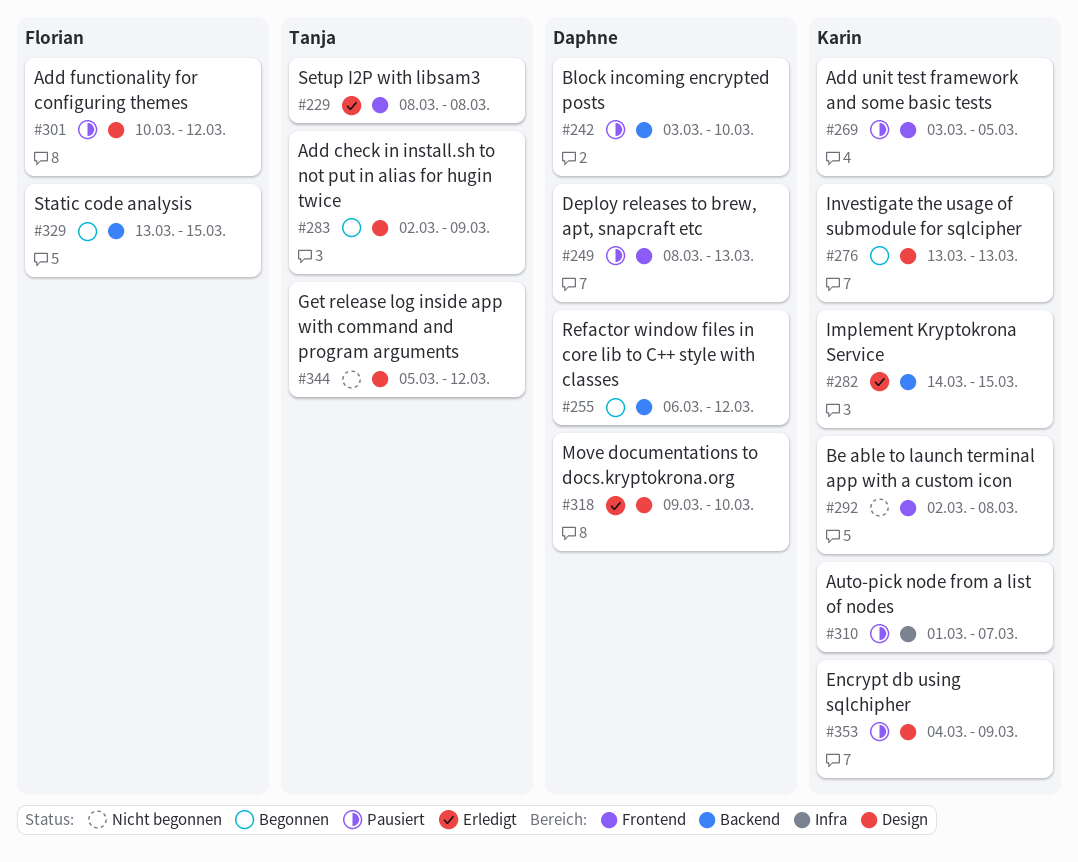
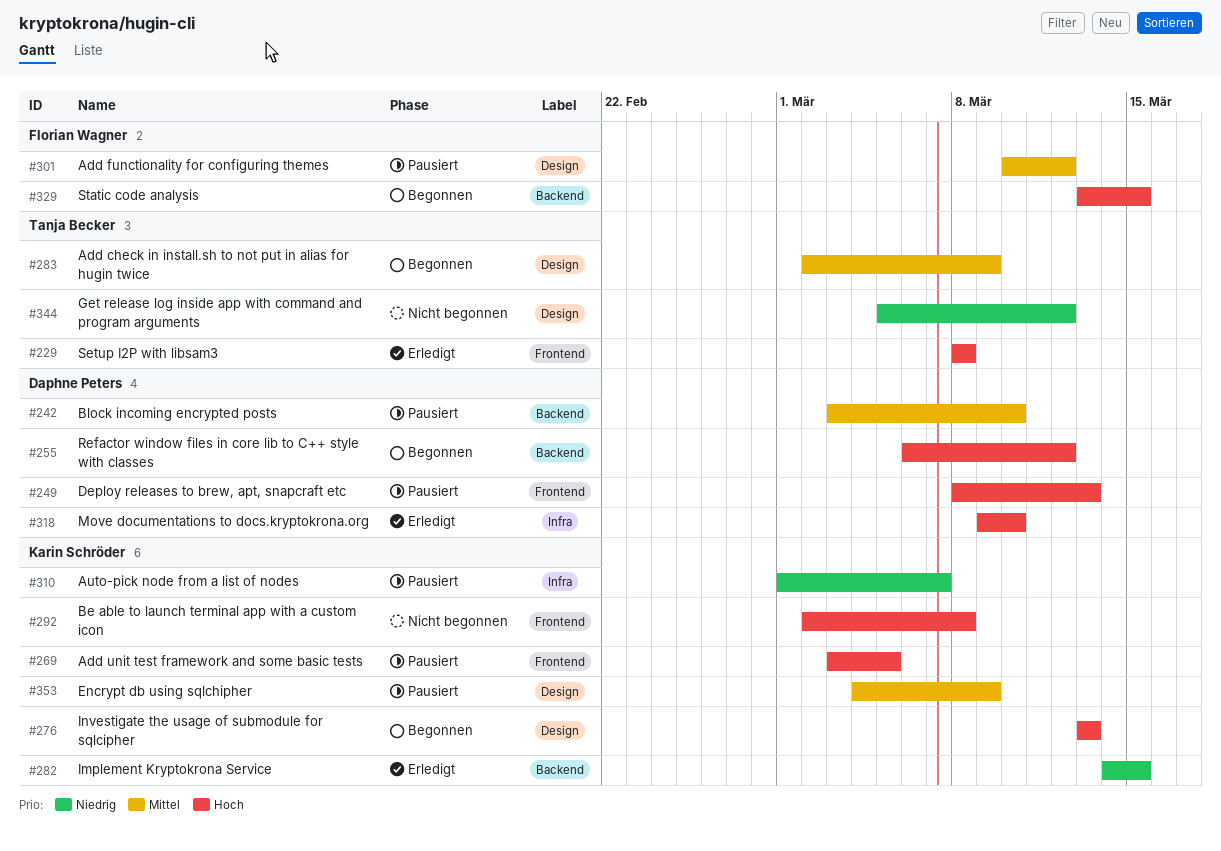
#318, label: Design -> Infra

